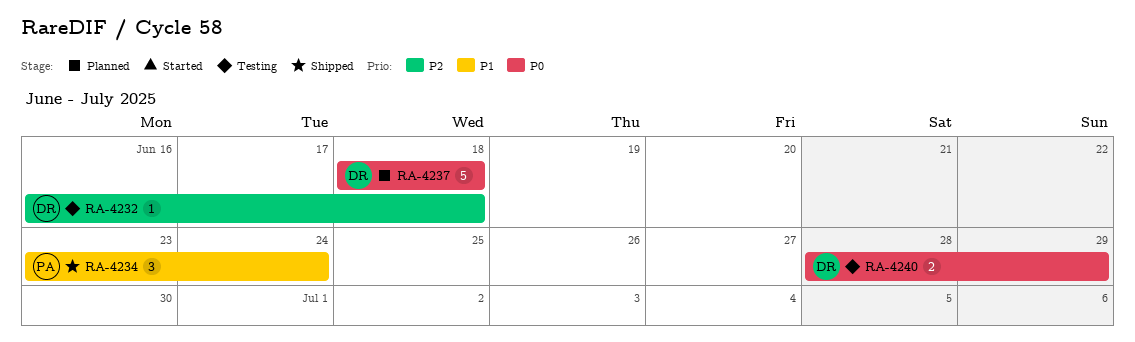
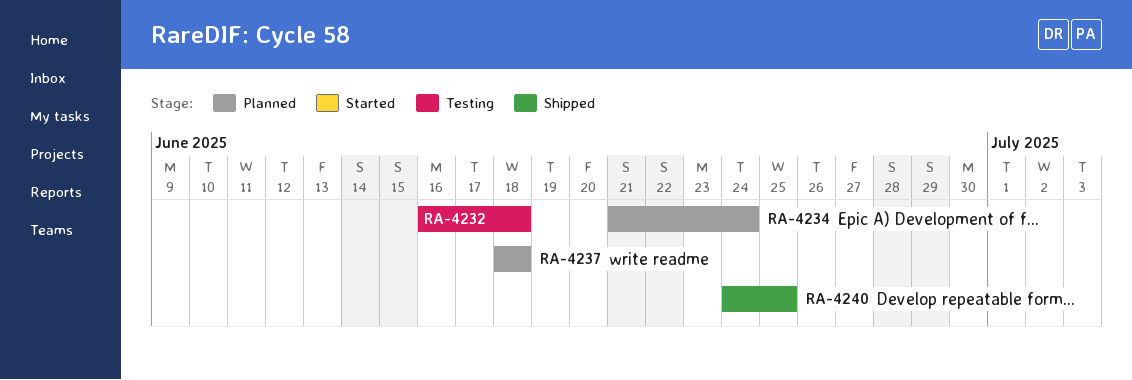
RA-4234, status: Shipped -> Planned
RA-4234, start: Jun 23 -> Jun 21
RA-4240, status: Testing -> Shipped
RA-4240, start: Jun 28 -> Jun 24
RA-4240, due: Jun 29 -> Jun 25

